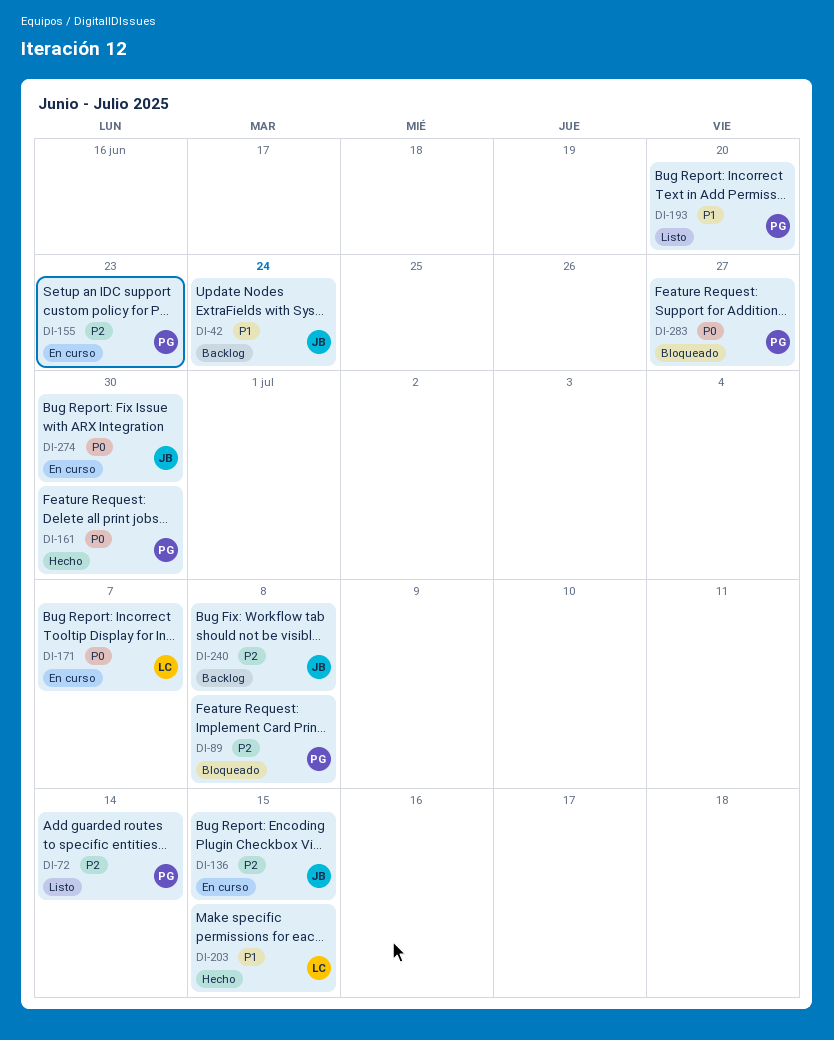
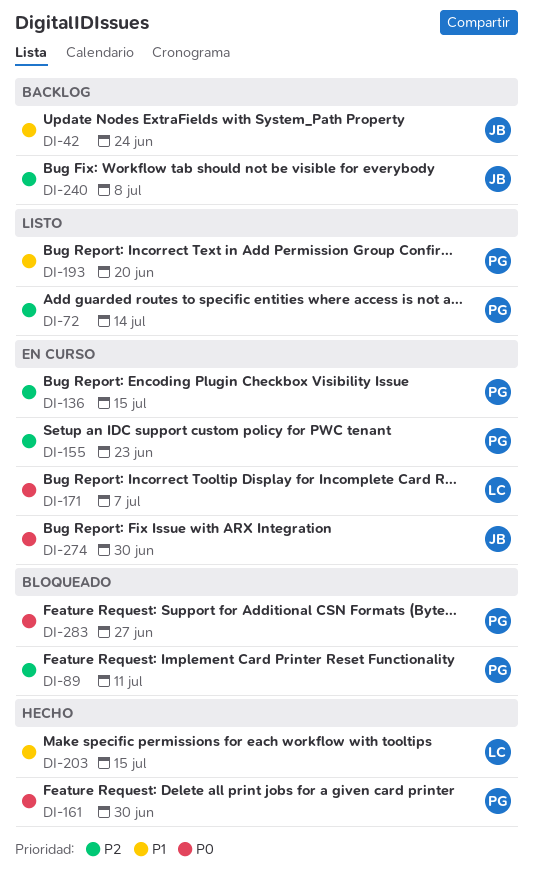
DI-89, due: Jul 8 -> Jul 11
DI-136, owner: JB -> PG

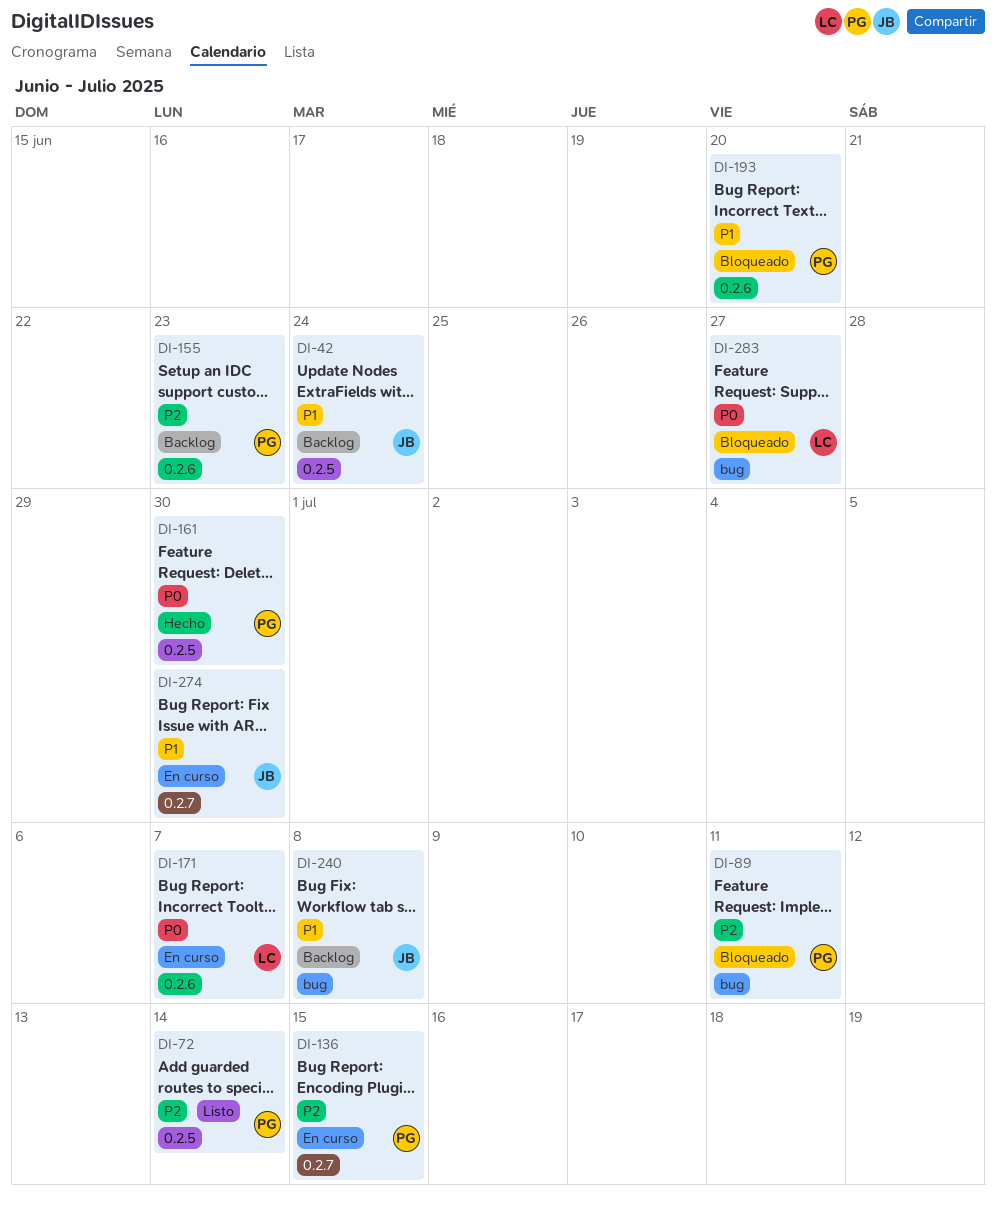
DI-155, status: En curso -> Backlog
DI-193, status: Listo -> Bloqueado
DI-203: present -> none
DI-240, priority: P2 -> P1
DI-274, priority: P0 -> P1
DI-283, owner: PG -> LC

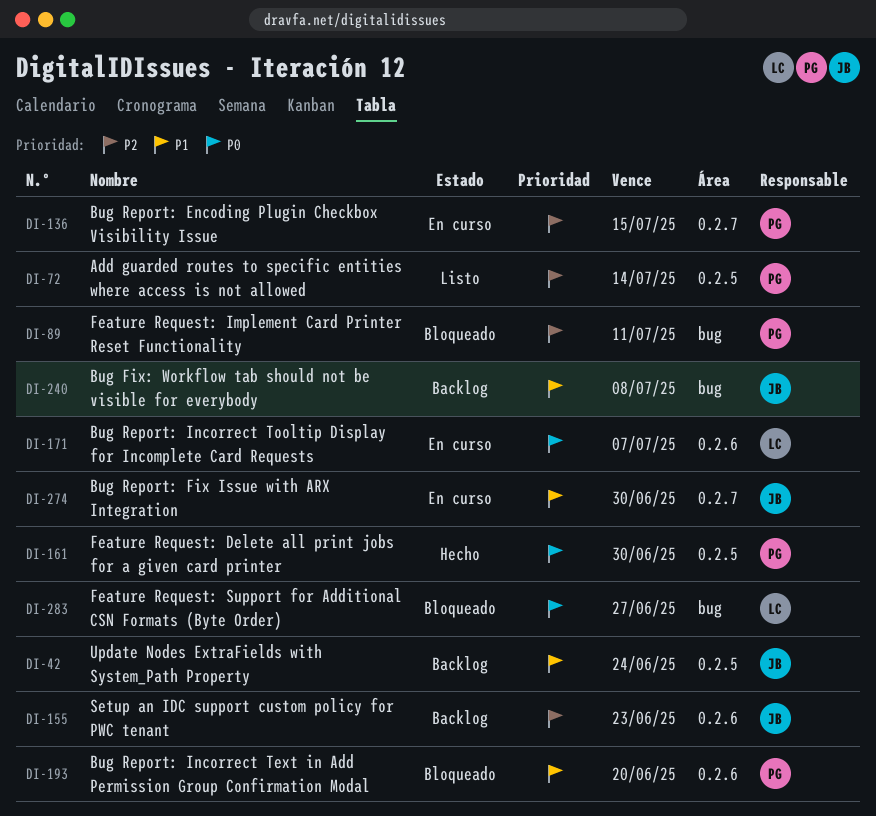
DI-155, owner: PG -> JB

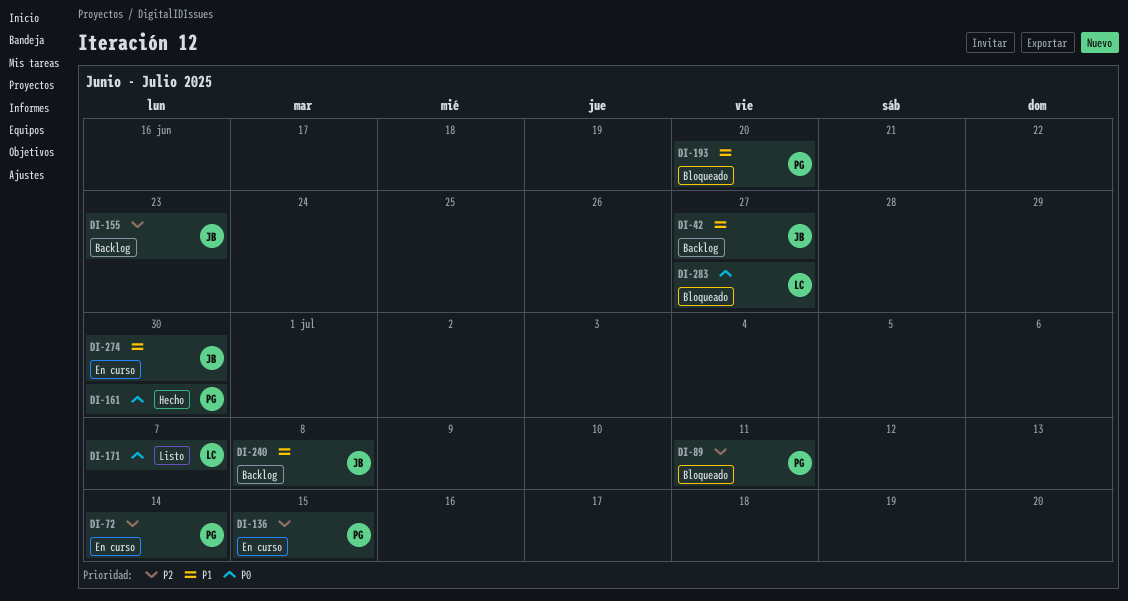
DI-42, due: Jun 24 -> Jun 27
DI-72, status: Listo -> En curso
DI-171, status: En curso -> Listo

